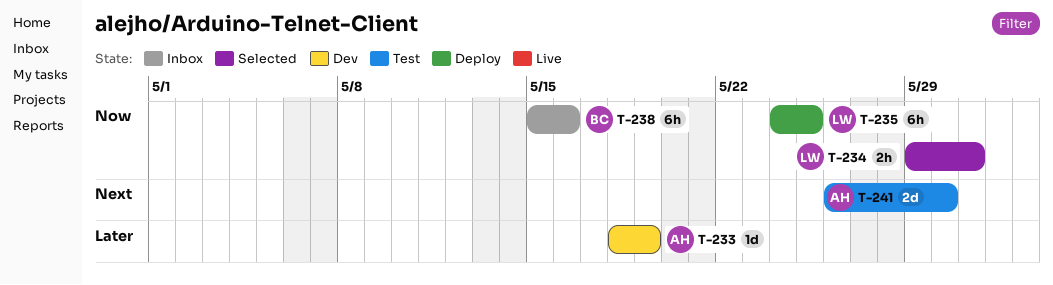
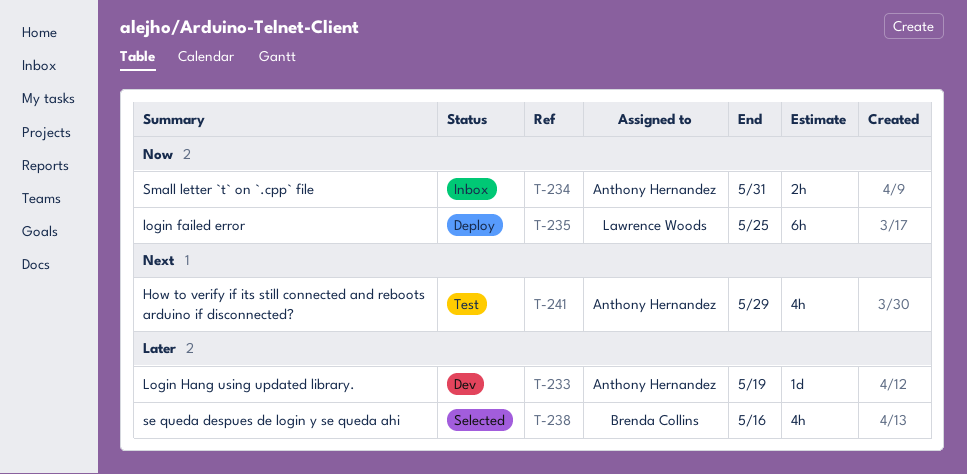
T-234, status: Selected -> Inbox
T-234, owner: Lawrence Woods -> Anthony Hernandez
T-238, status: Inbox -> Selected
T-238, priority: Now -> Later
T-238, estimate: 6h -> 4h
T-241, estimate: 2d -> 4h
T-241, due: May 30 -> May 29

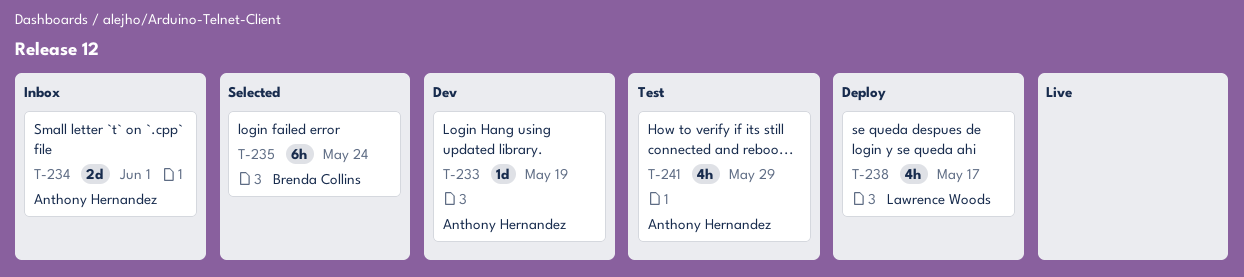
T-234, estimate: 2h -> 2d
T-234, due: May 31 -> Jun 1
T-235, status: Deploy -> Selected
T-235, owner: Lawrence Woods -> Brenda Collins
T-235, due: May 25 -> May 24
T-238, status: Selected -> Deploy
T-238, owner: Brenda Collins -> Lawrence Woods
T-238, due: May 16 -> May 17

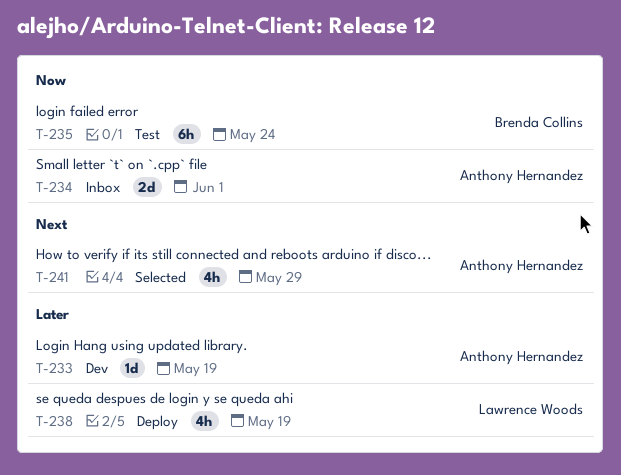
T-235, status: Selected -> Test
T-238, due: May 17 -> May 19
T-241, status: Test -> Selected

